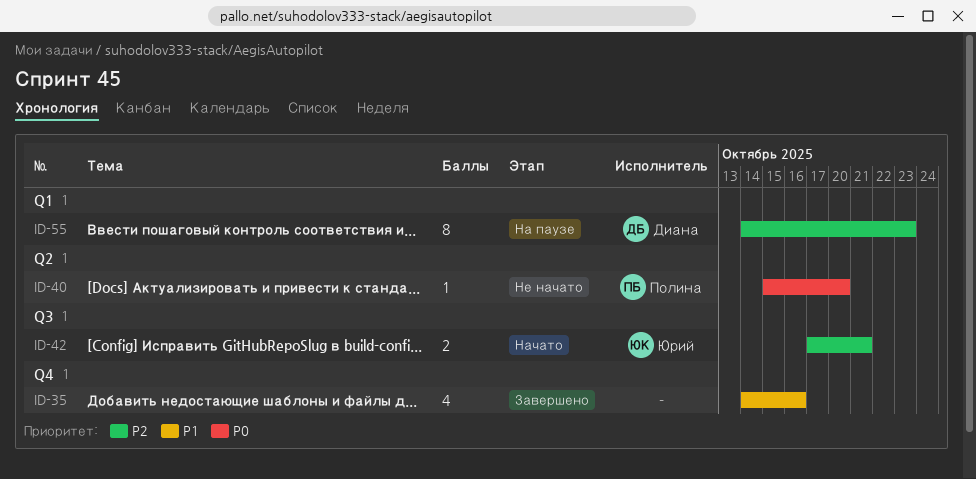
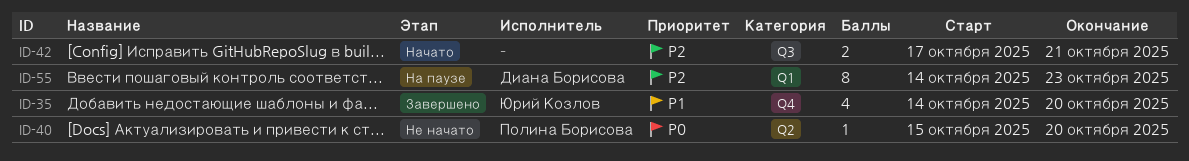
ID-35, owner: none -> Юрий Козлов
ID-35, due: Oct 16 -> Oct 20
ID-42, owner: Юрий Козлов -> none

